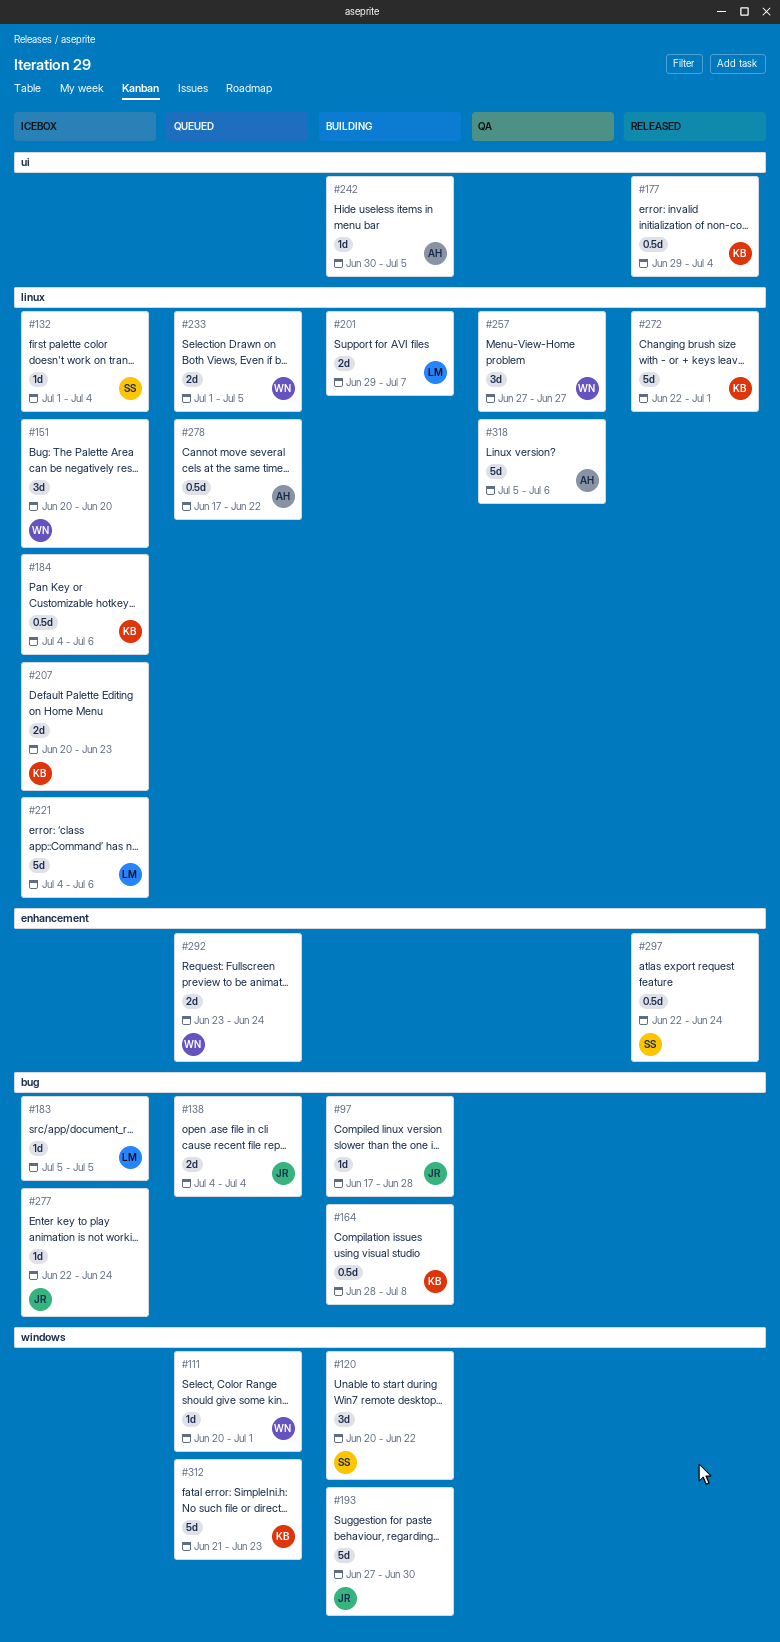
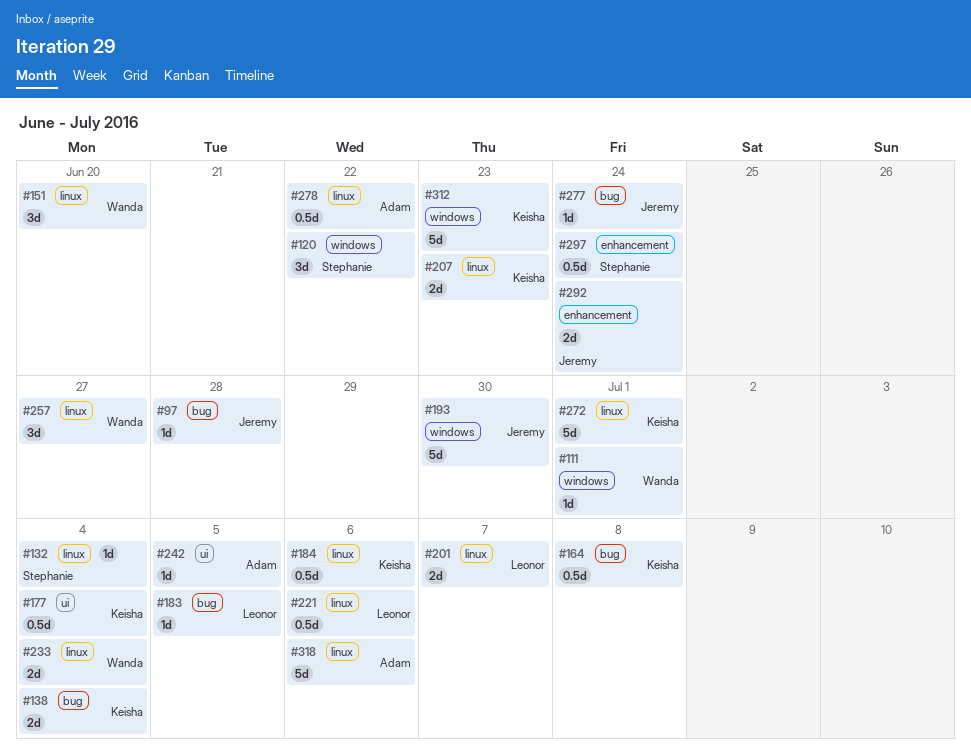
#138, owner: Jeremy -> Keisha
#221, estimate: 5d -> 0.5d
#233, due: Jul 5 -> Jul 4
#292, owner: Wanda -> Jeremy

